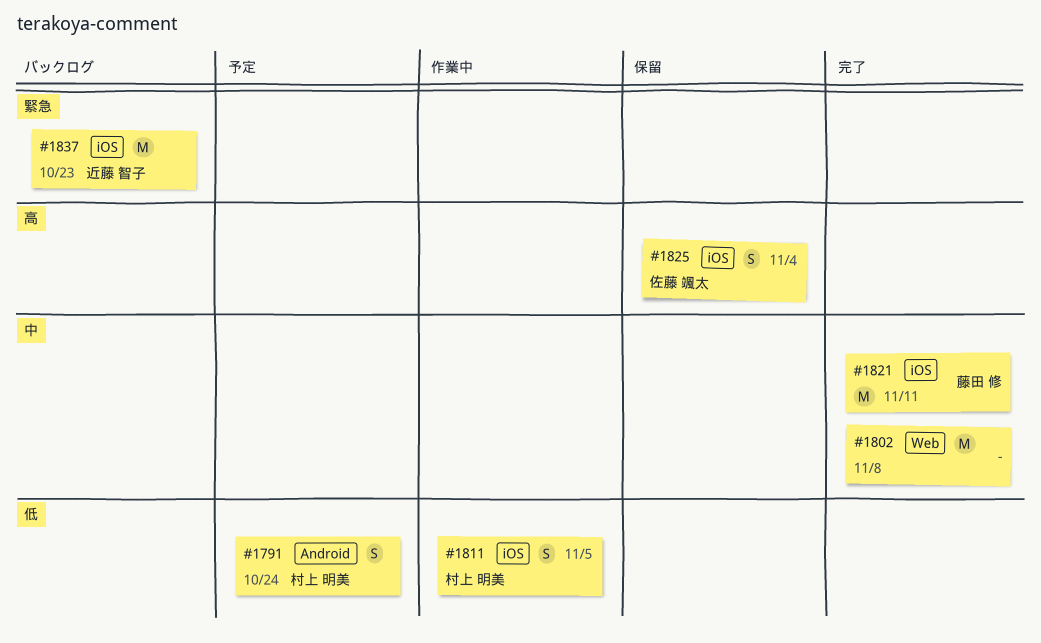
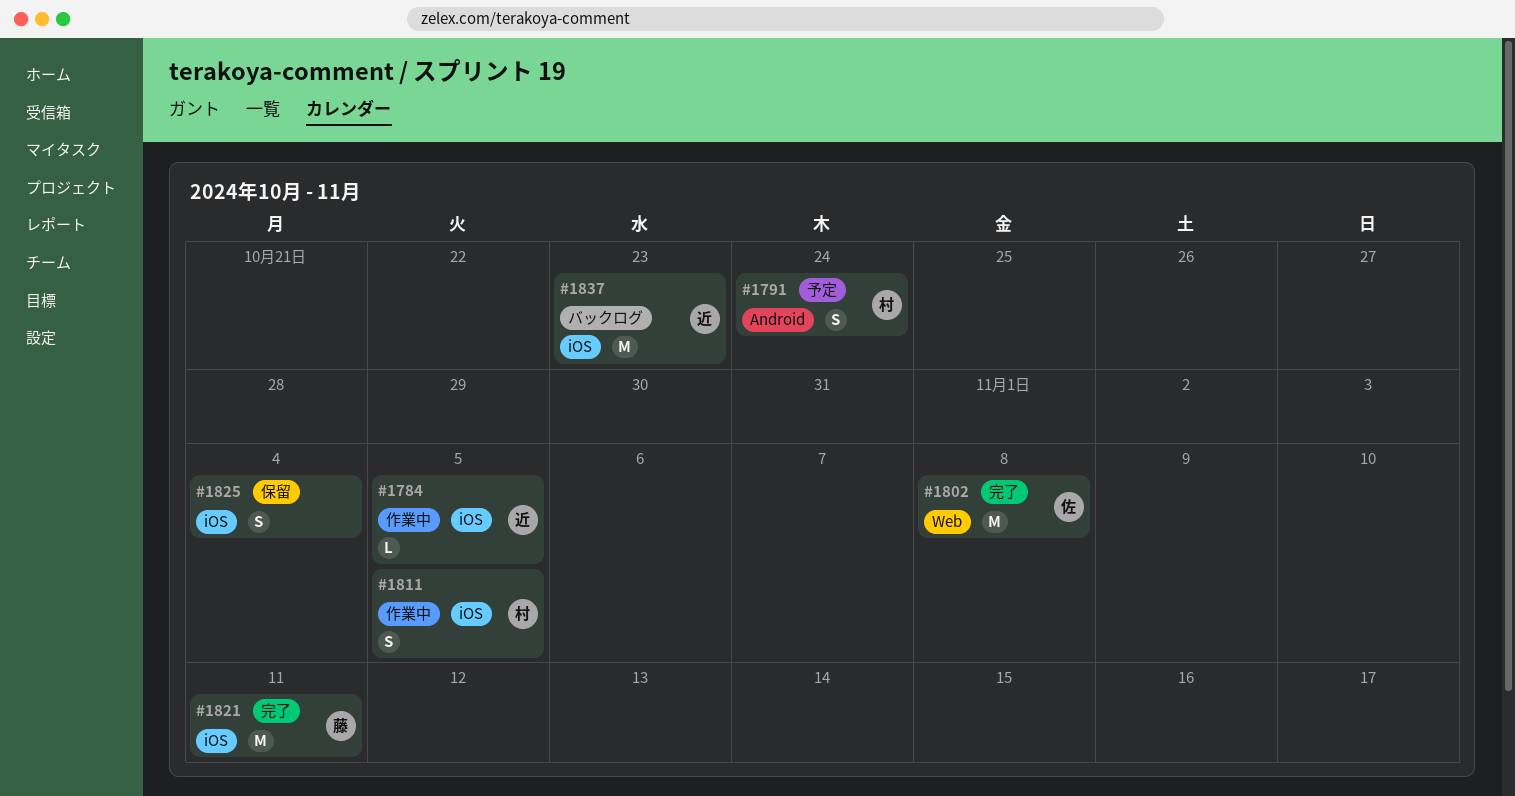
#1784: none -> present
#1802, owner: none -> 佐藤 颯太
#1825, owner: 佐藤 颯太 -> none

